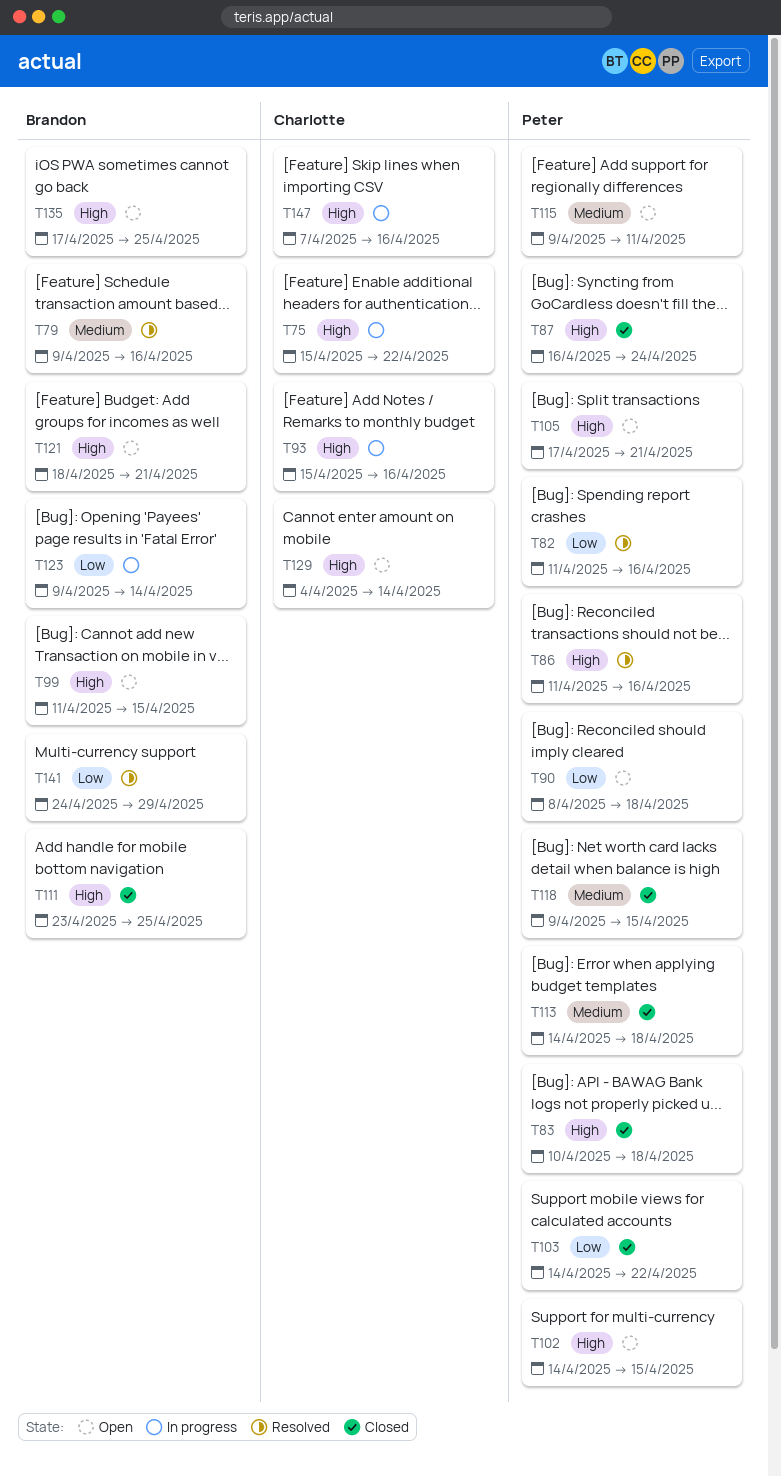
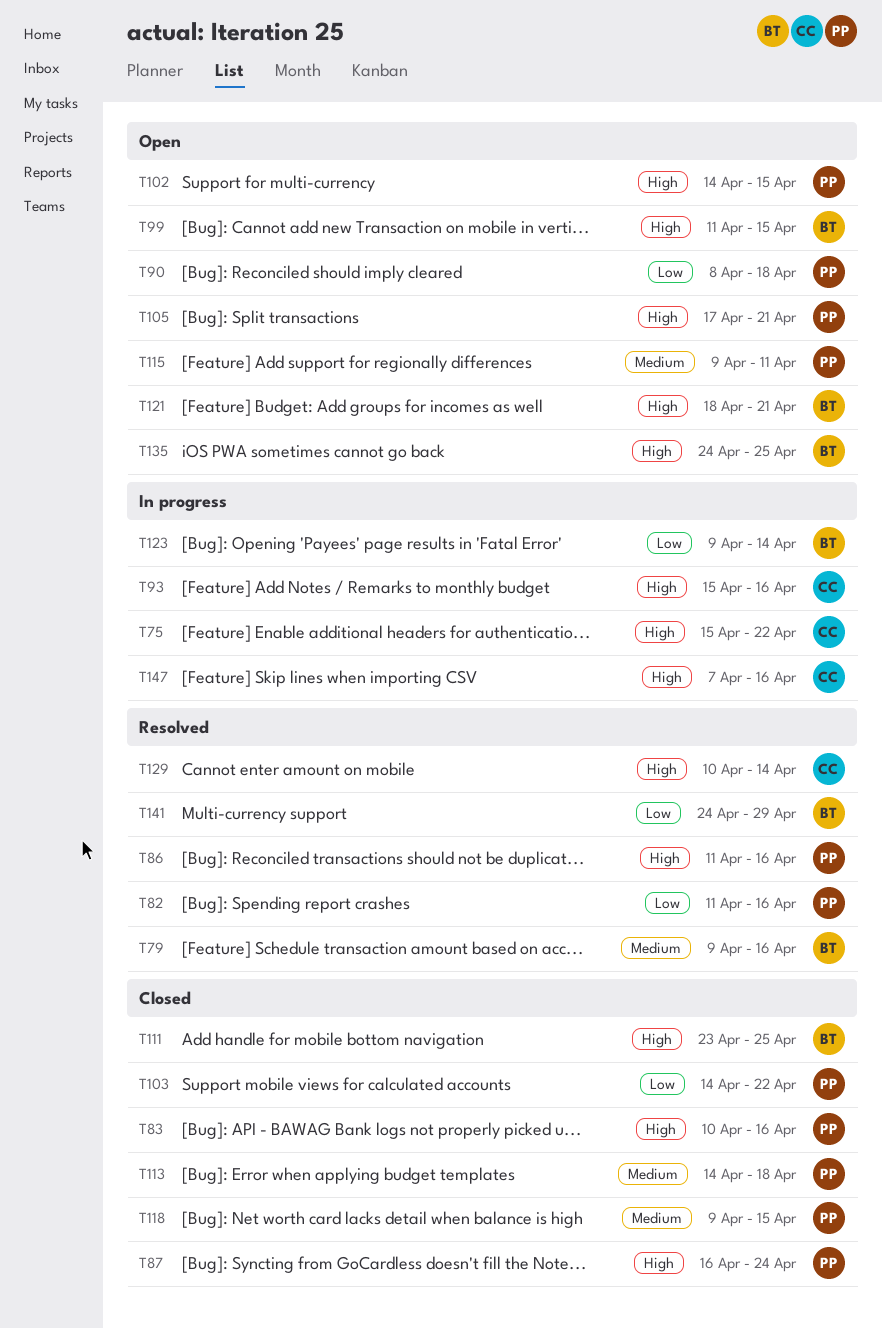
T83, due: Apr 18 -> Apr 16
T129, status: Open -> Resolved
T129, start: Apr 4 -> Apr 10
T135, start: Apr 17 -> Apr 24

